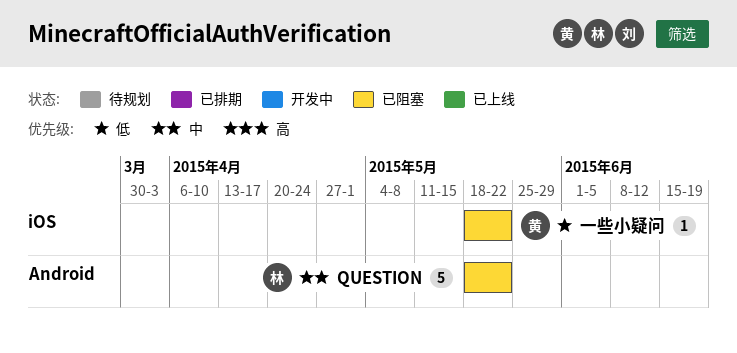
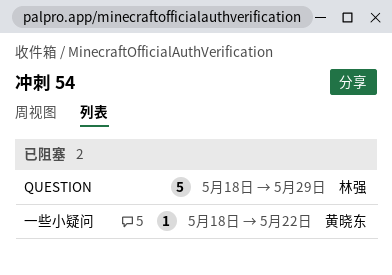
QUESTION, due: May 22 -> May 29

